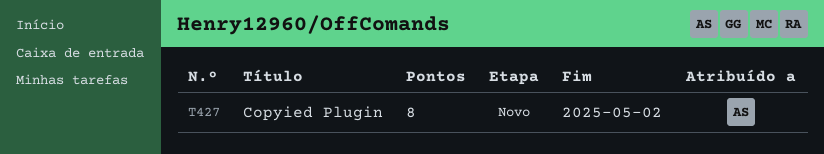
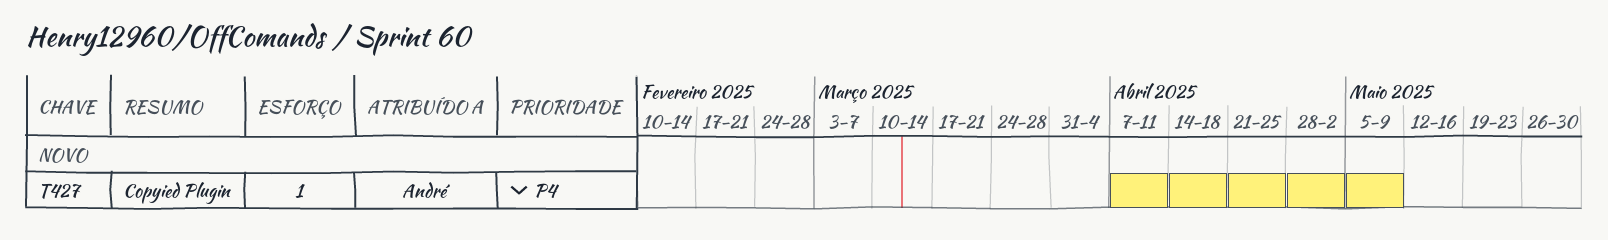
T427, estimate: 8 -> 1
T427, due: May 2 -> May 9

